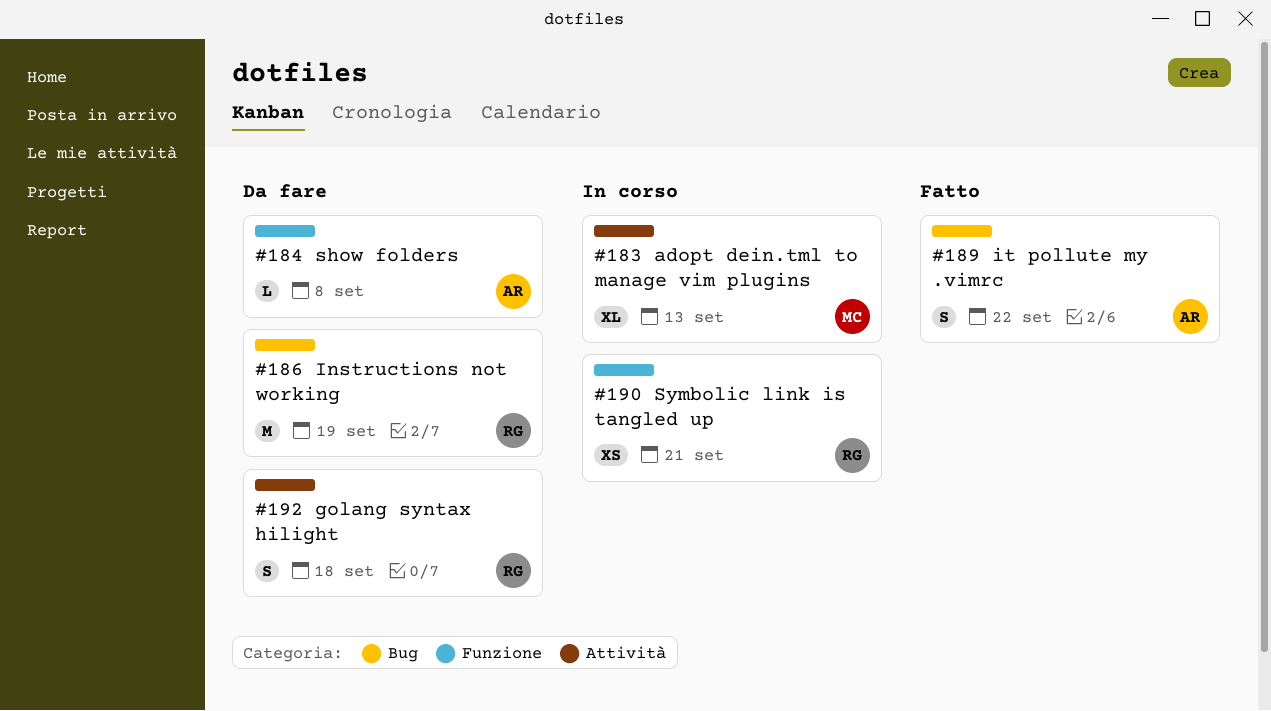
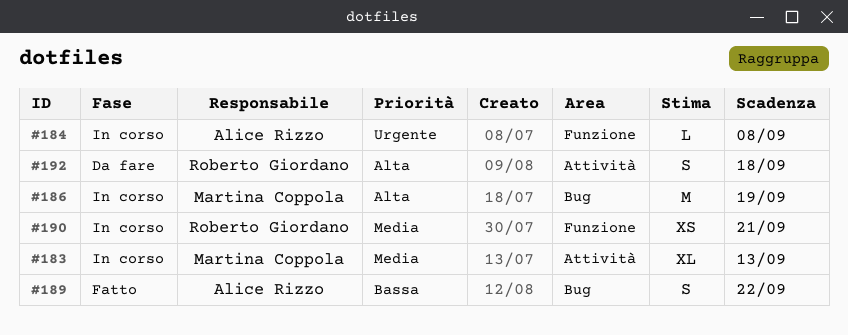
#184, status: Da fare -> In corso
#186, status: Da fare -> In corso
#186, owner: Roberto Giordano -> Martina Coppola

